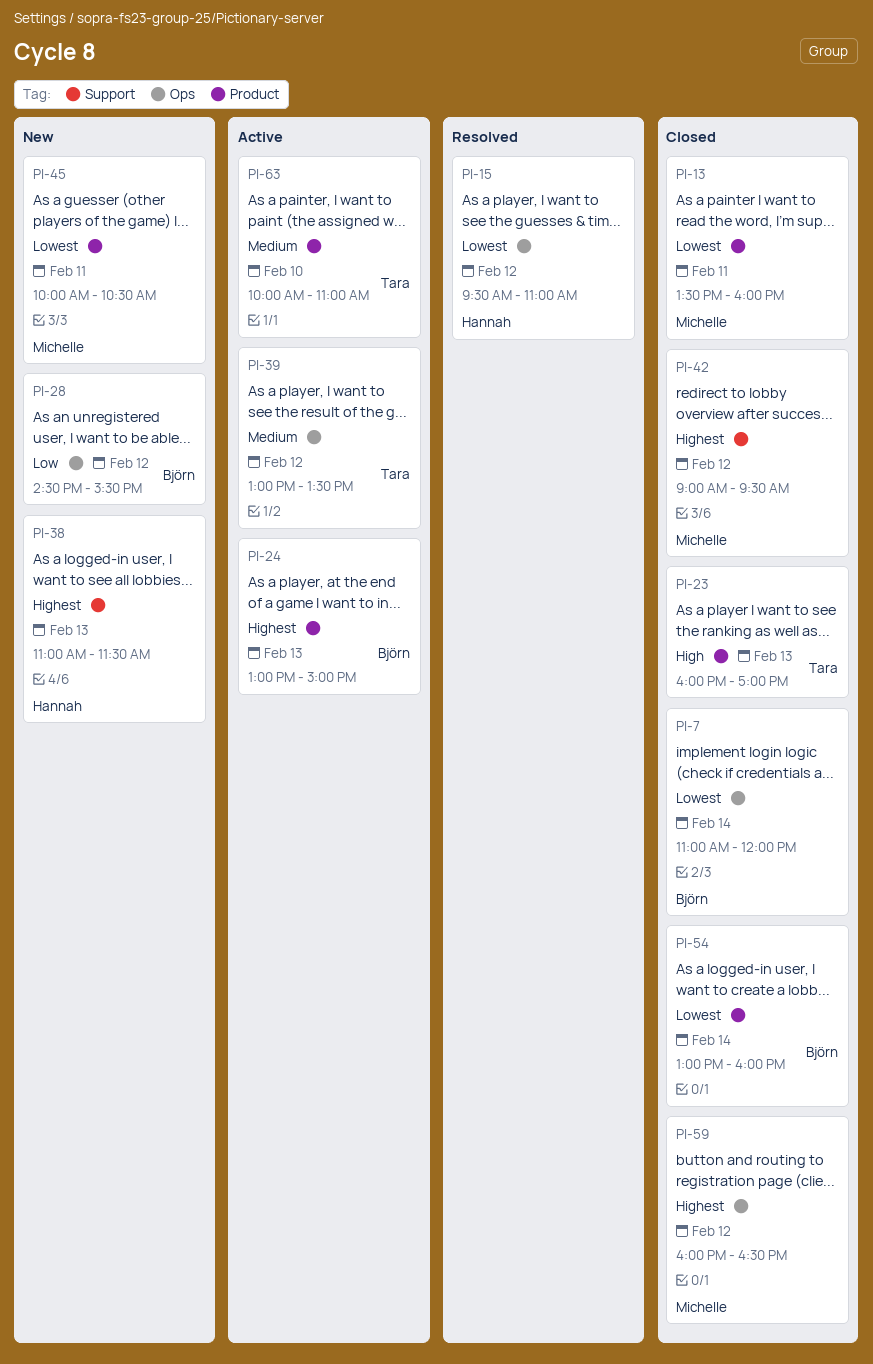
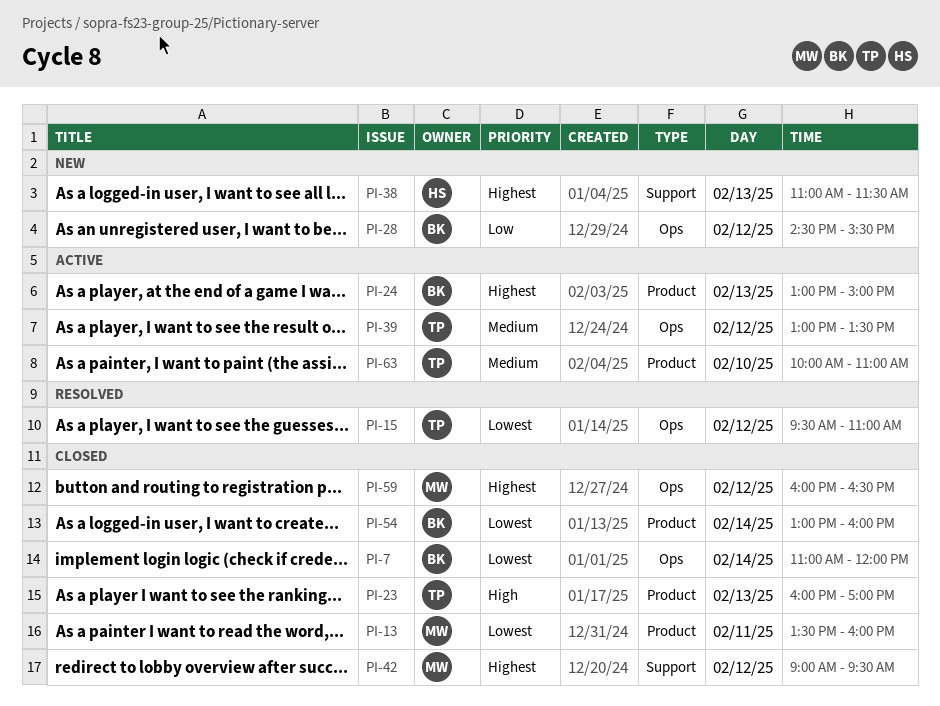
PI-15, owner: Hannah -> Tara
PI-45: present -> none

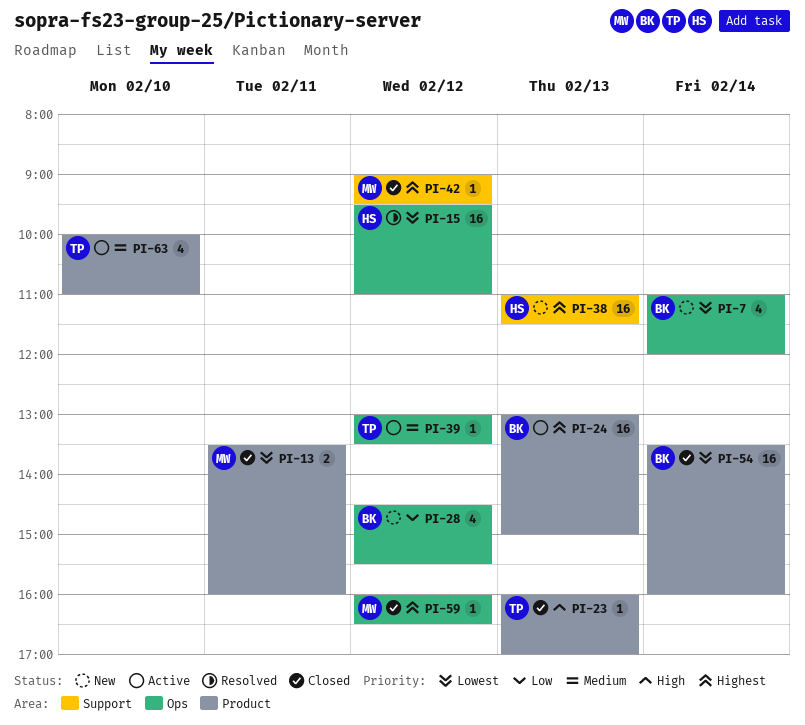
PI-7, status: Closed -> New
PI-15, owner: TP -> HS
PI-54, begins: 13:00 -> 13:30

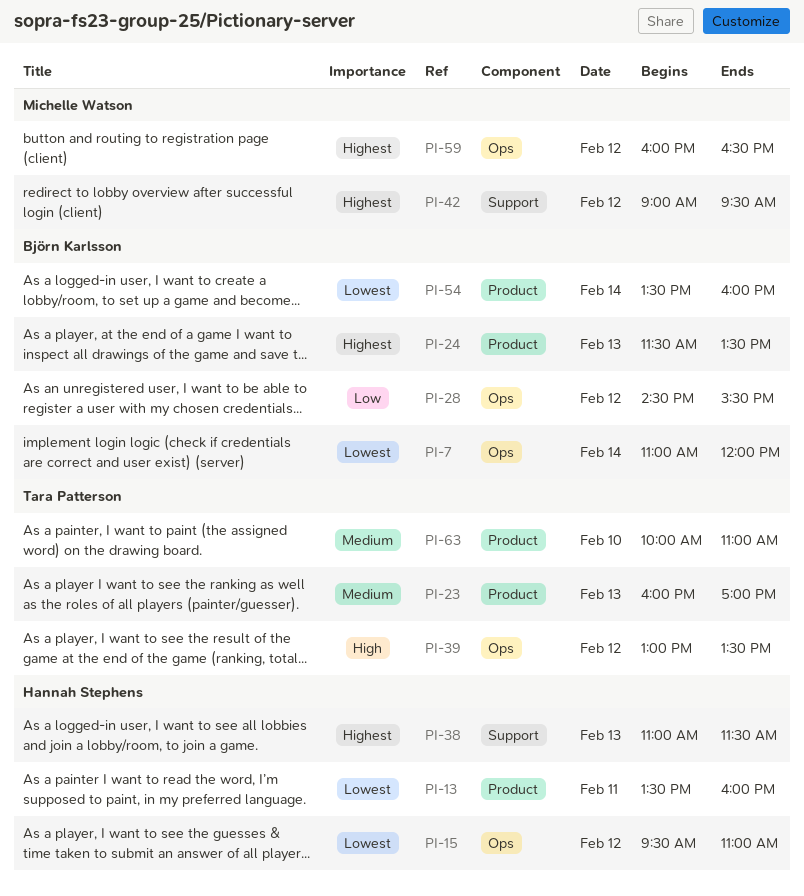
PI-13, owner: Michelle Watson -> Hannah Stephens
PI-23, priority: High -> Medium
PI-24, begins: 13:00 -> 11:30
PI-24, ends: 15:00 -> 13:30
PI-39, priority: Medium -> High

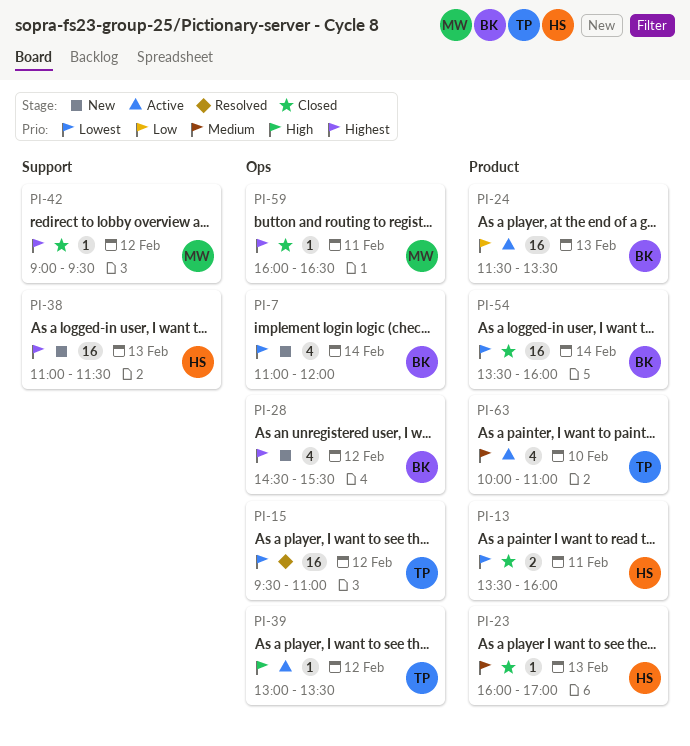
PI-15, owner: Hannah Stephens -> Tara Patterson
PI-23, owner: Tara Patterson -> Hannah Stephens
PI-24, priority: Highest -> Low
PI-28, priority: Low -> Highest
PI-59, day: Feb 12 -> Feb 11

